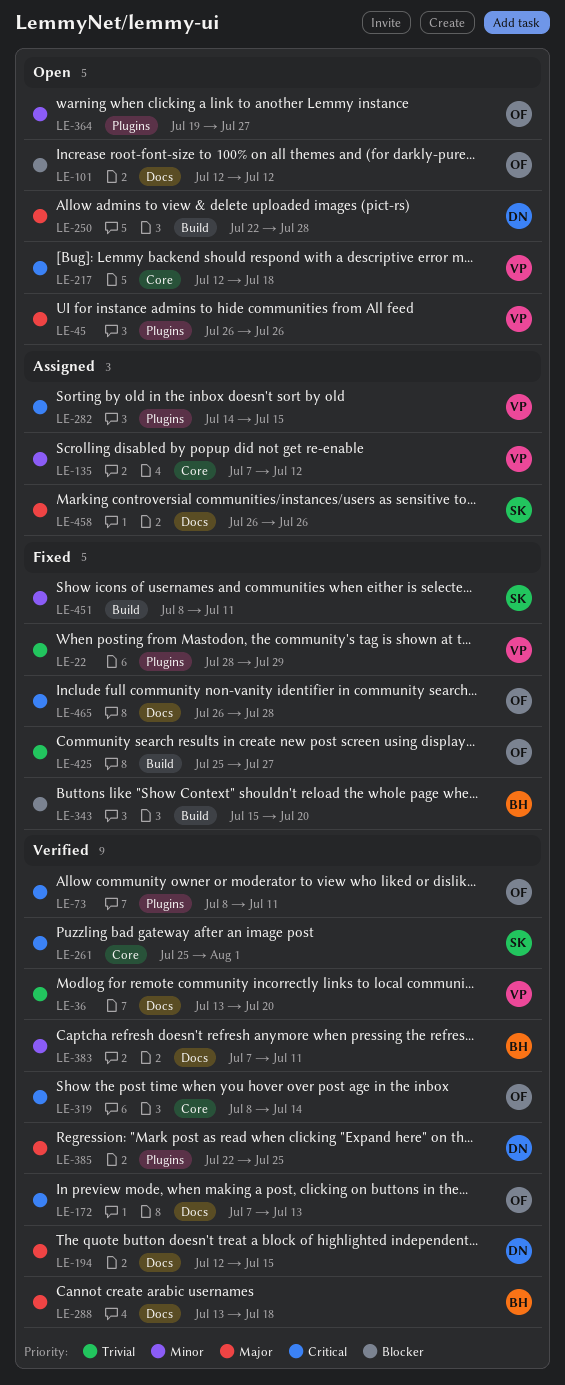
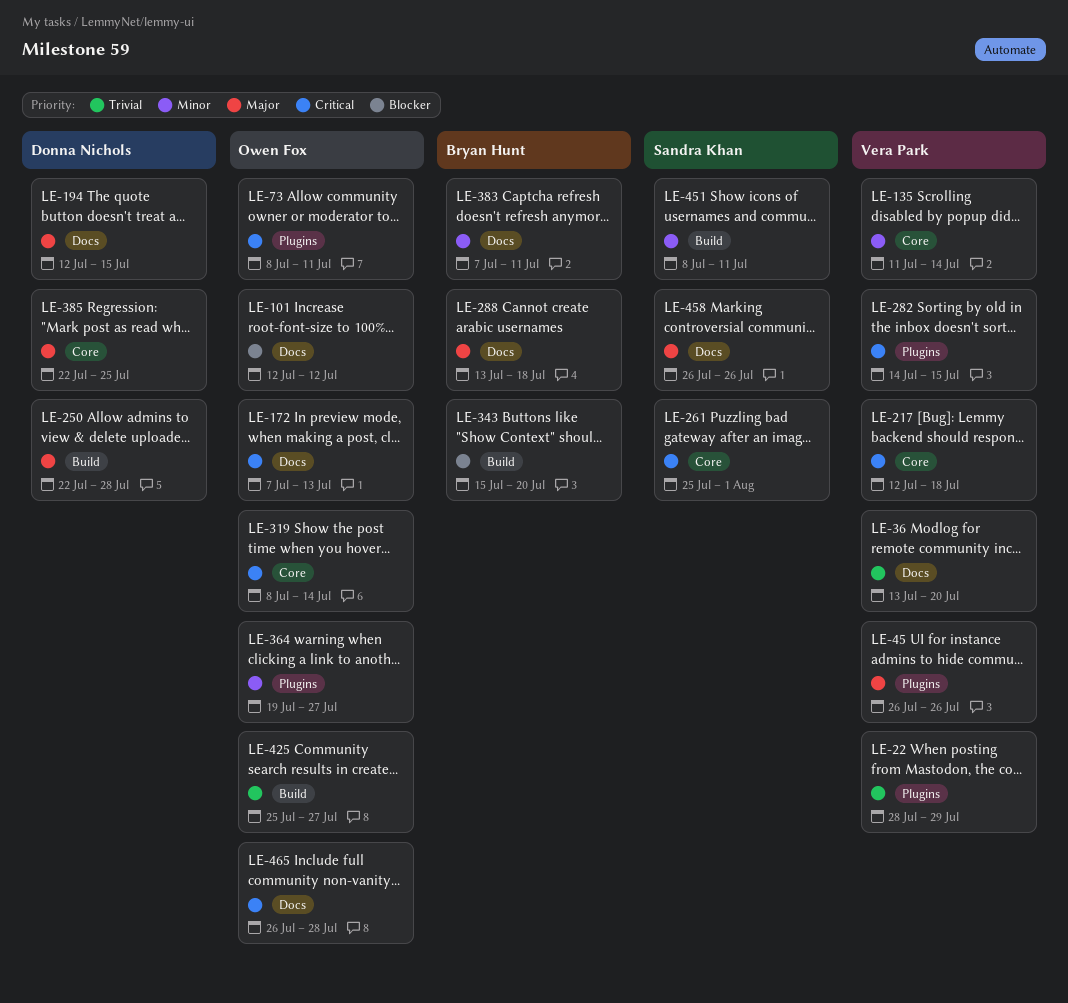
LE-135, start: Jul 7 -> Jul 11
LE-135, due: Jul 12 -> Jul 14
LE-385, label: Plugins -> Core

